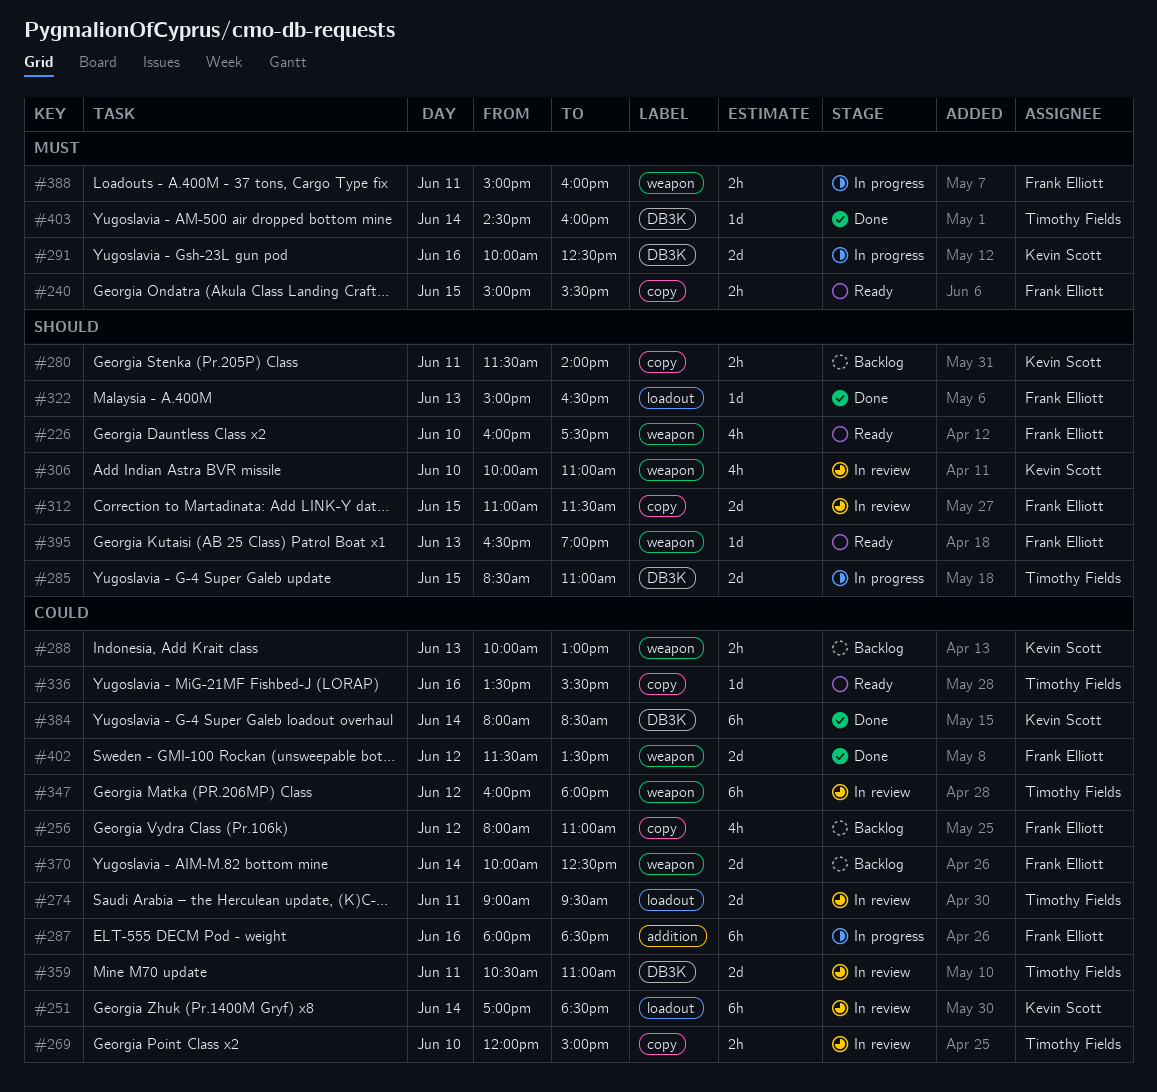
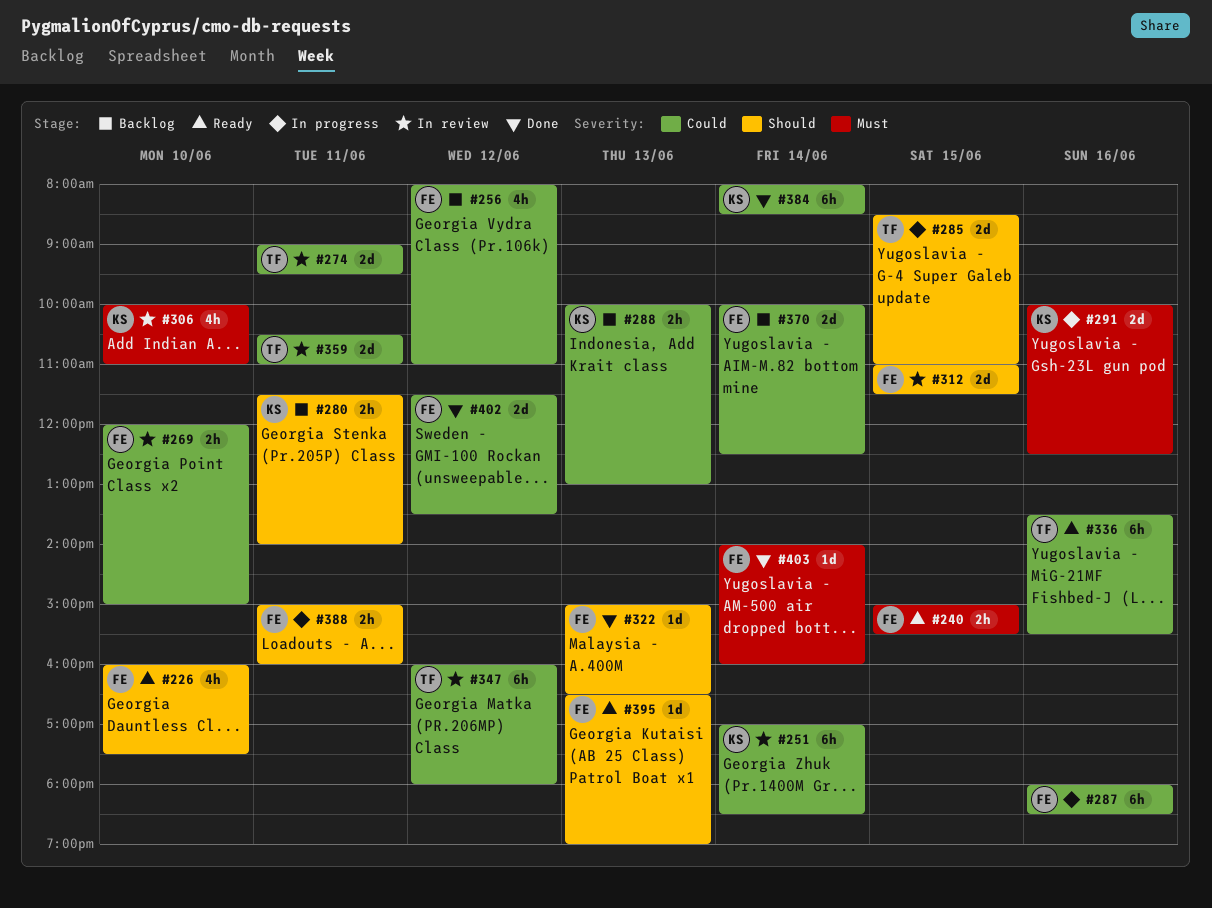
#269, owner: Timothy Fields -> Frank Elliott
#306, priority: Should -> Must
#336, estimate: 1d -> 6h
#388, priority: Must -> Should
#403, owner: Timothy Fields -> Frank Elliott
#403, begins: 14:30 -> 14:00

